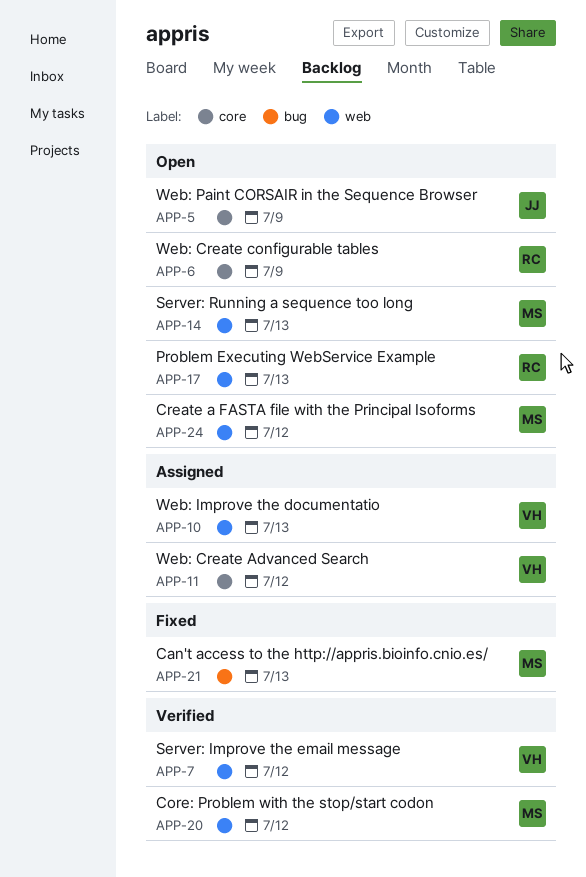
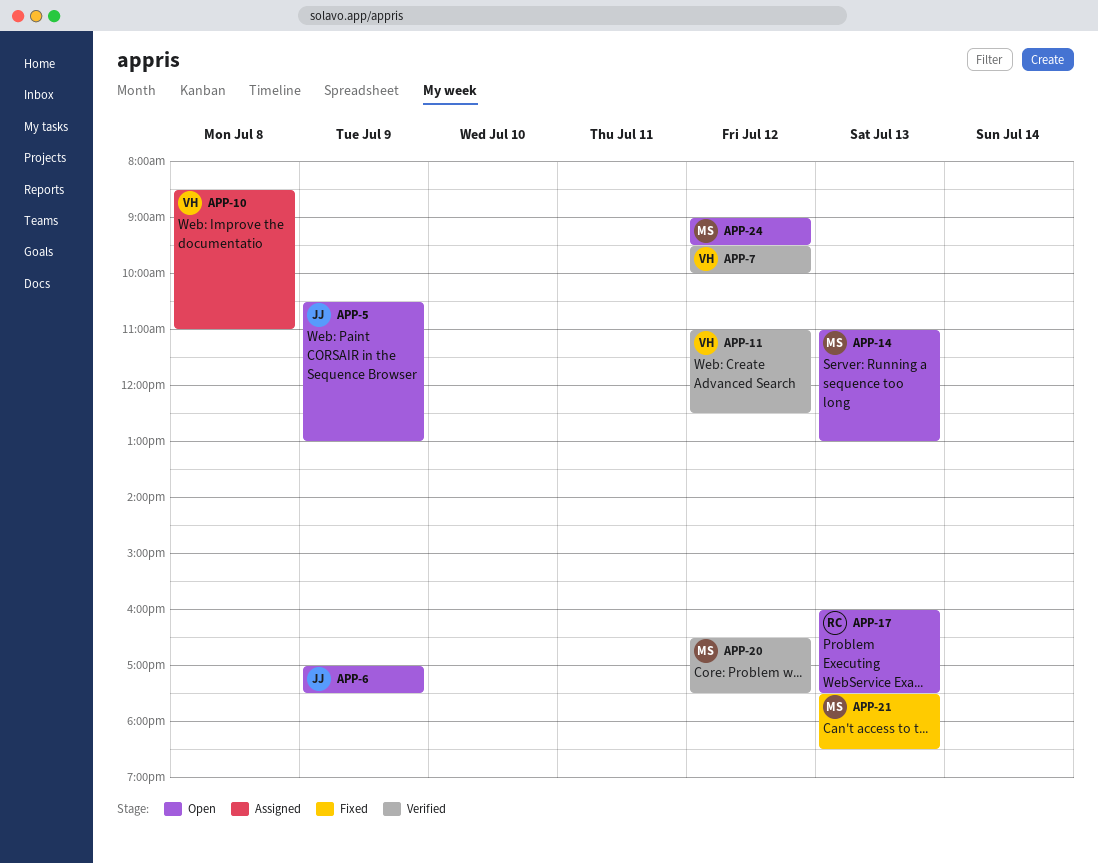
APP-6, owner: RC -> JJ
APP-10, day: Jul 13 -> Jul 8
APP-11, status: Assigned -> Verified

